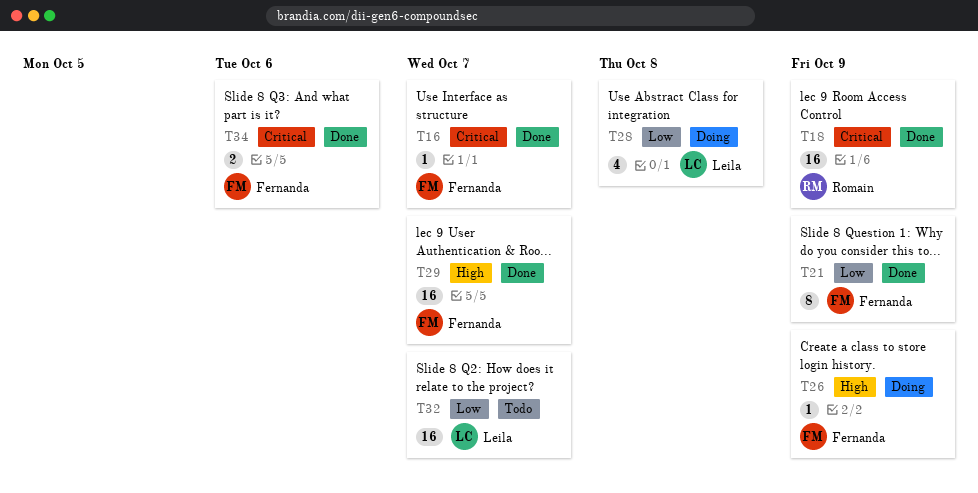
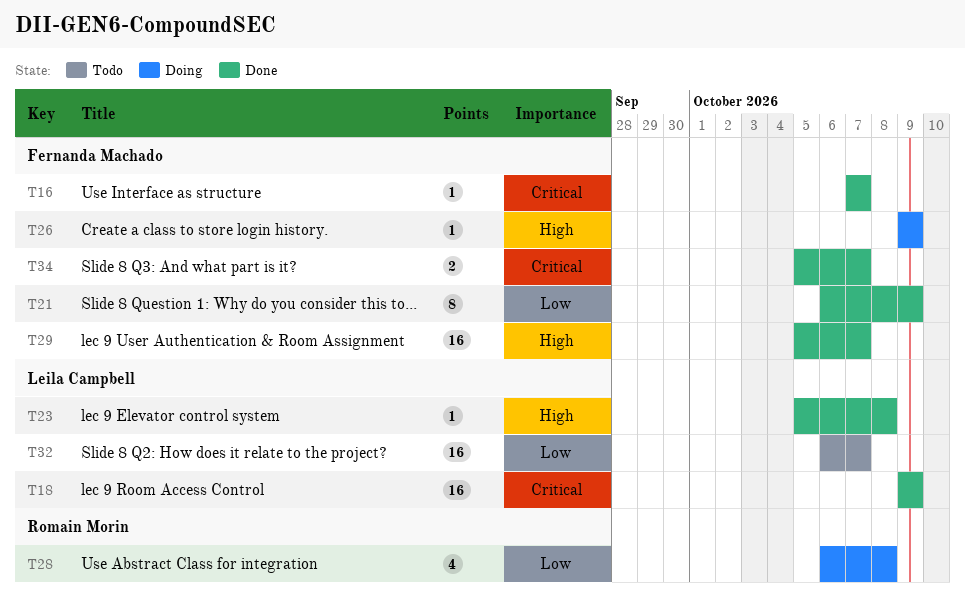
T18, owner: Romain Morin -> Leila Campbell
T23: none -> present
T28, owner: Leila Campbell -> Romain Morin
T34, due: Oct 6 -> Oct 7

